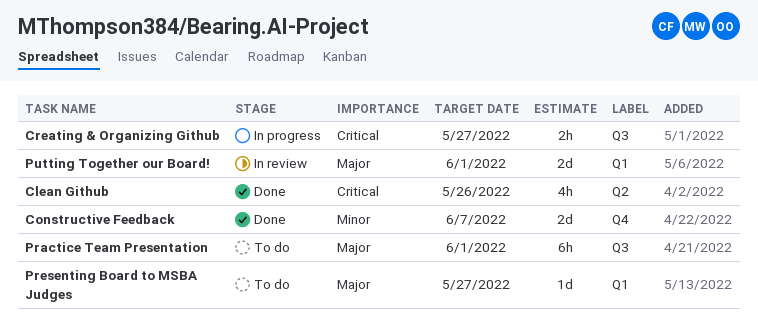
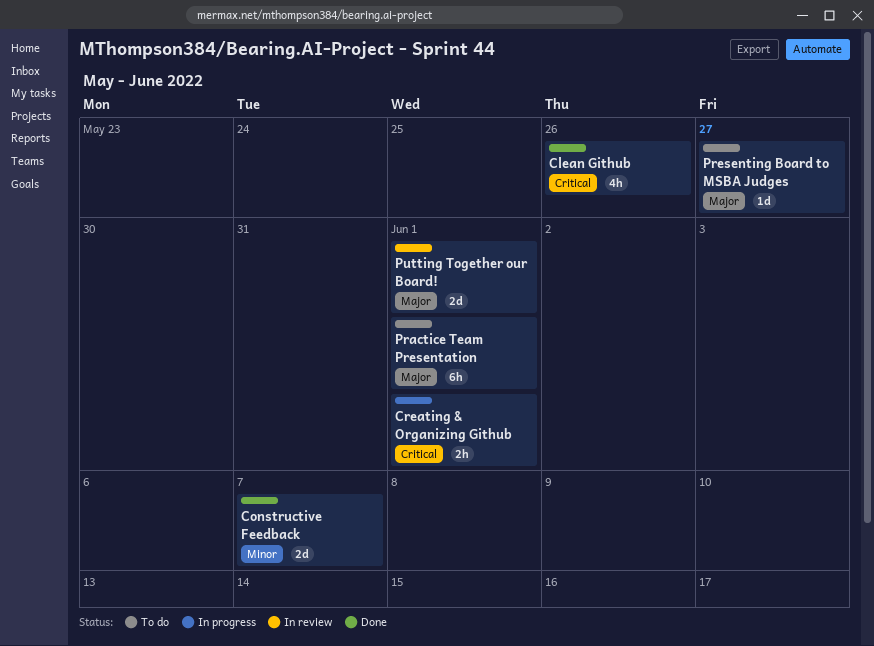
Creating & Organizing Github, due: May 27 -> Jun 1

